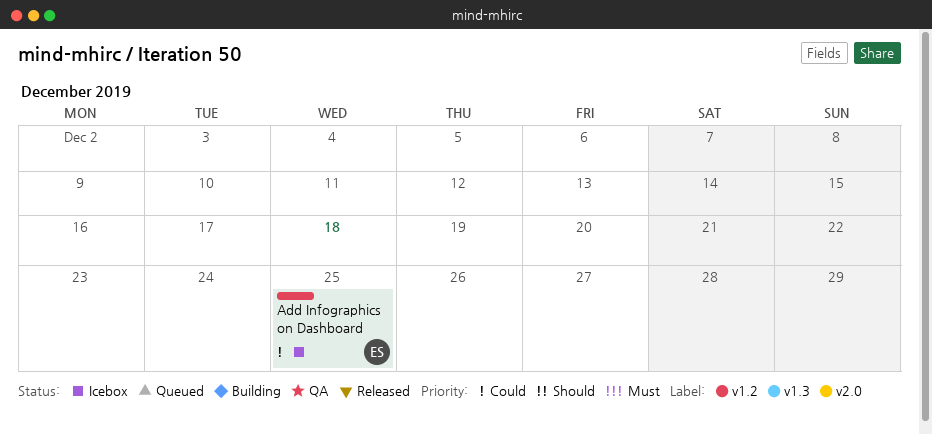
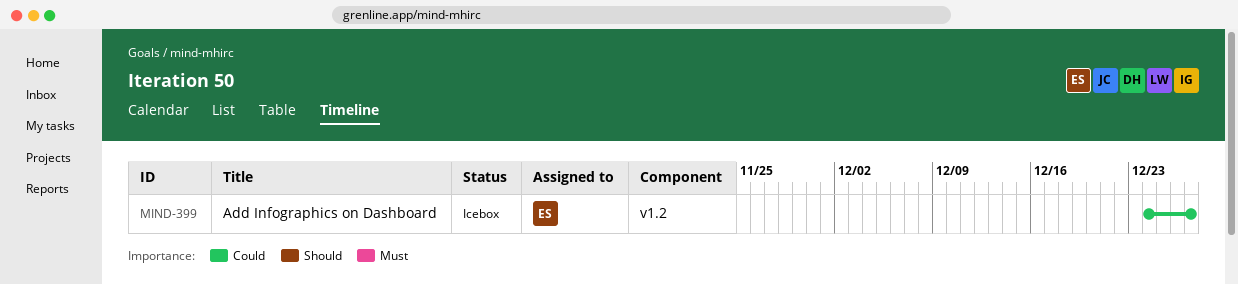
Add Infographics on Dashboard, due: Dec 25 -> Dec 27

